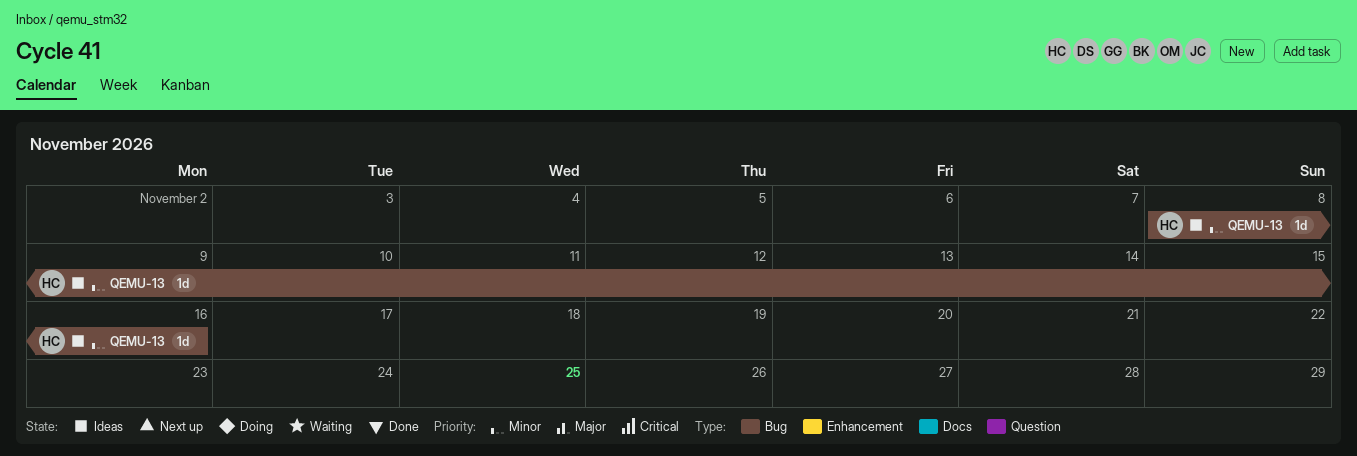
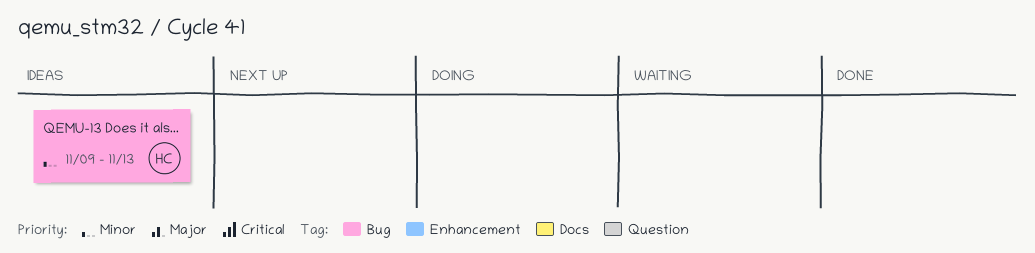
QEMU-13, start: Nov 8 -> Nov 9
QEMU-13, due: Nov 16 -> Nov 13

